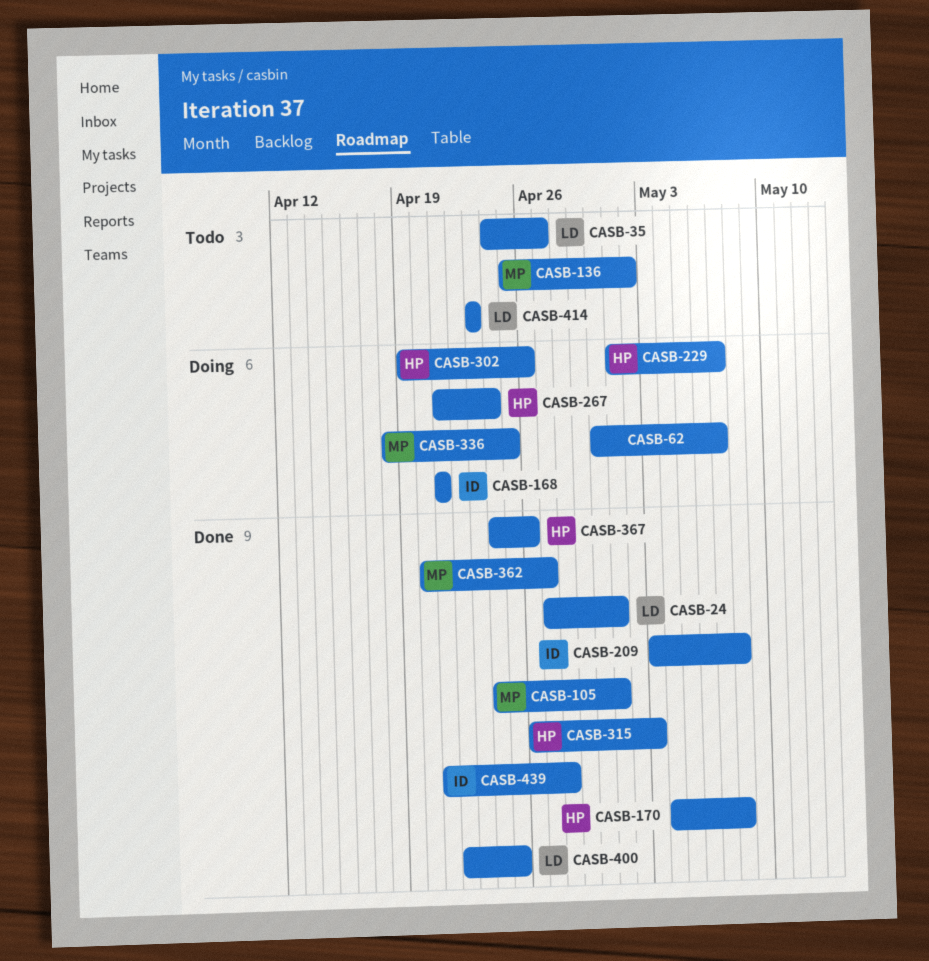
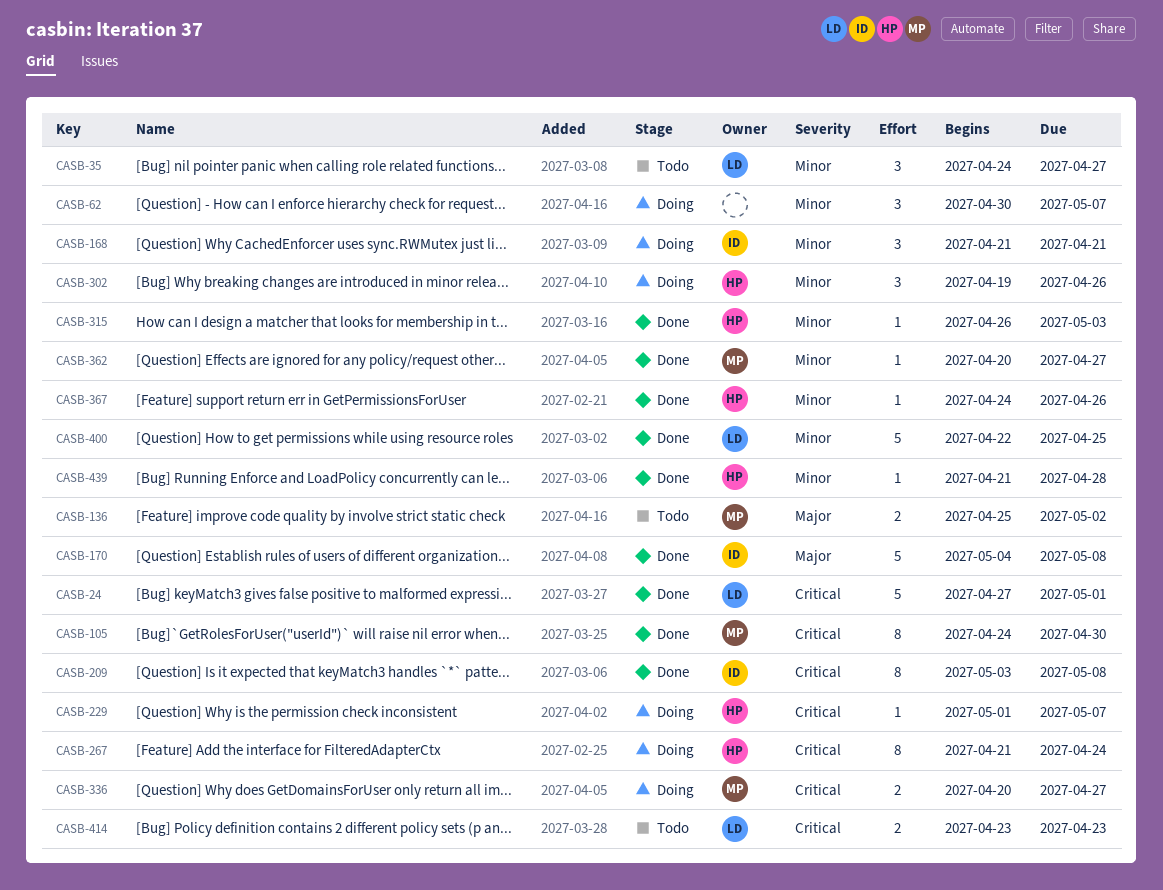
CASB-105, due: May 1 -> Apr 30
CASB-170, owner: HP -> ID
CASB-336, start: Apr 18 -> Apr 20
CASB-336, due: Apr 25 -> Apr 27
CASB-439, owner: ID -> HP

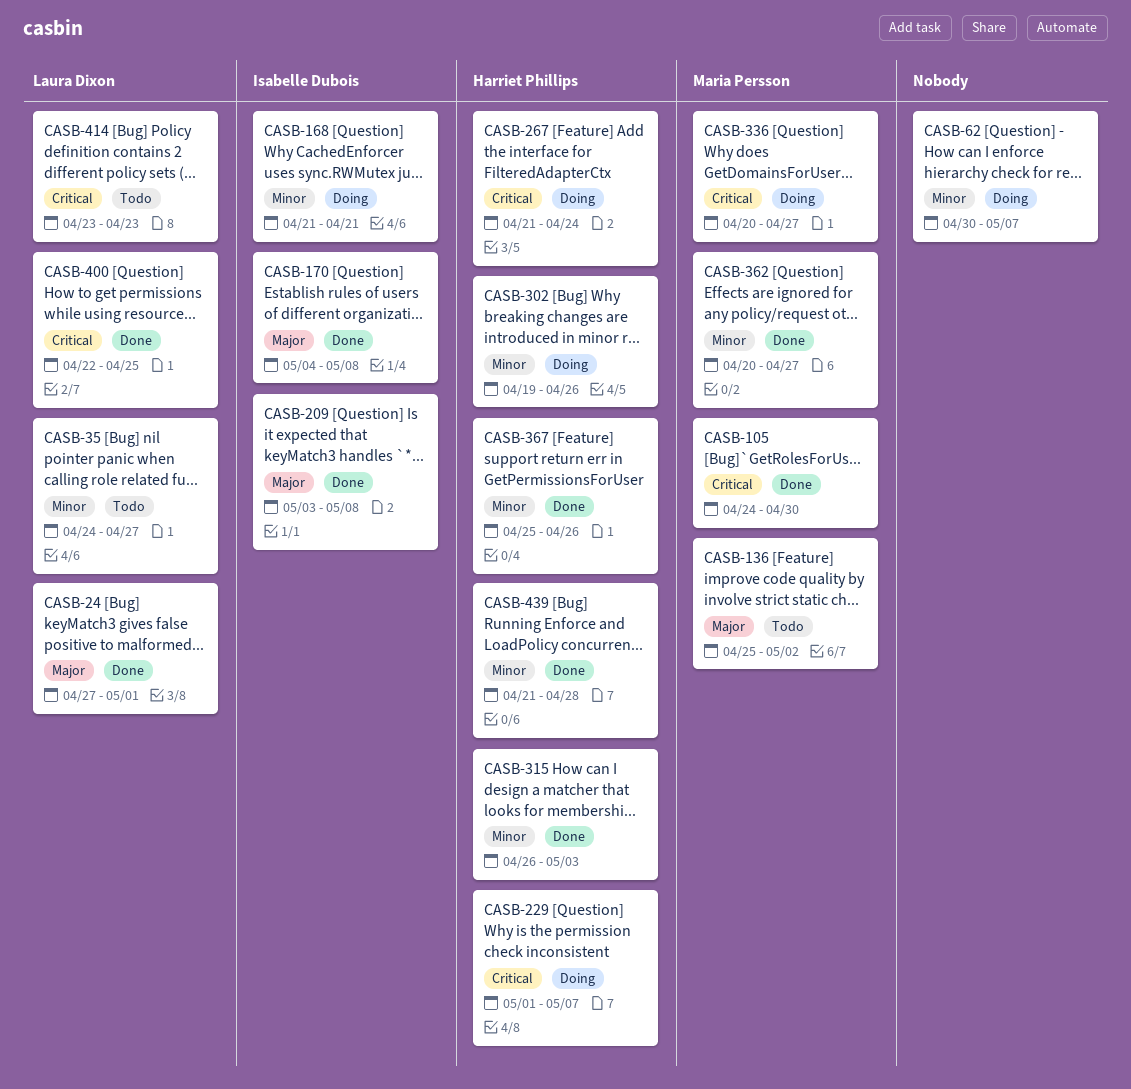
CASB-24, priority: Critical -> Major
CASB-209, priority: Critical -> Major
CASB-367, start: Apr 24 -> Apr 25
CASB-400, priority: Minor -> Critical

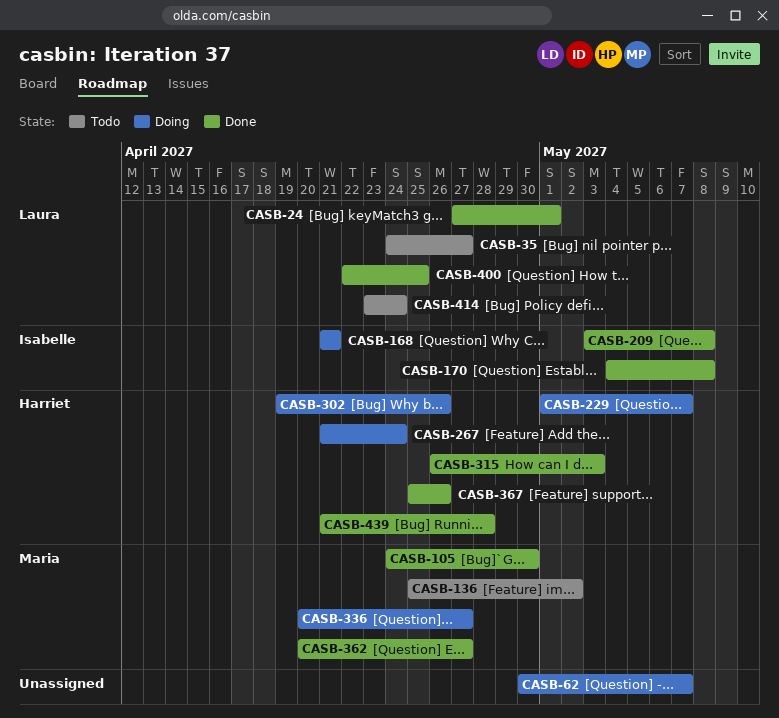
CASB-414, due: Apr 23 -> Apr 24

